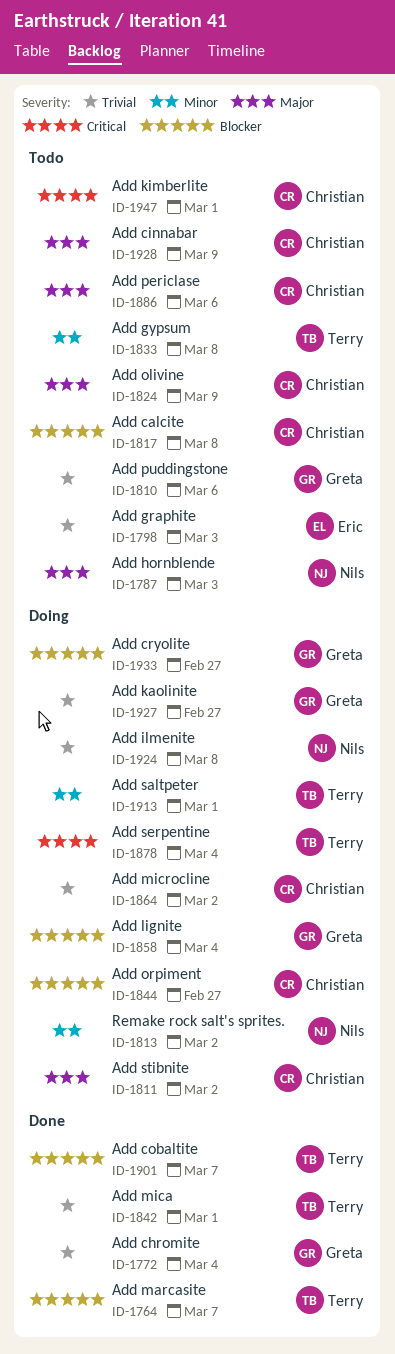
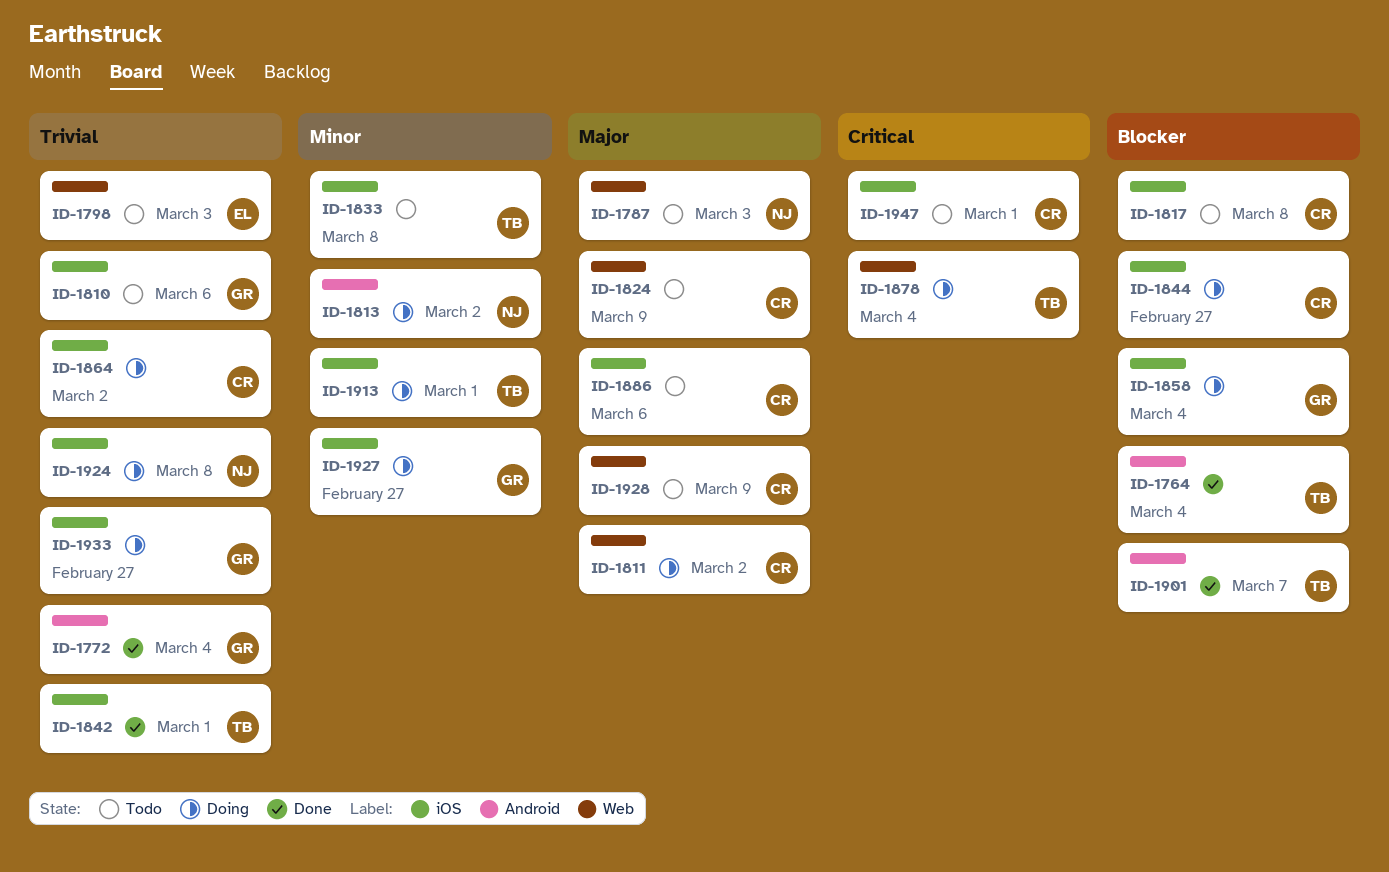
ID-1764, due: Mar 7 -> Mar 4
ID-1927, priority: Trivial -> Minor
ID-1933, priority: Blocker -> Trivial

